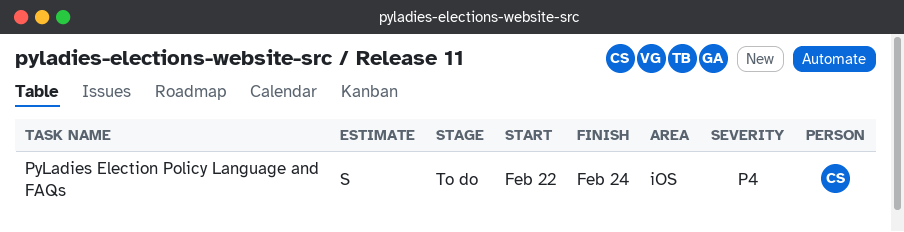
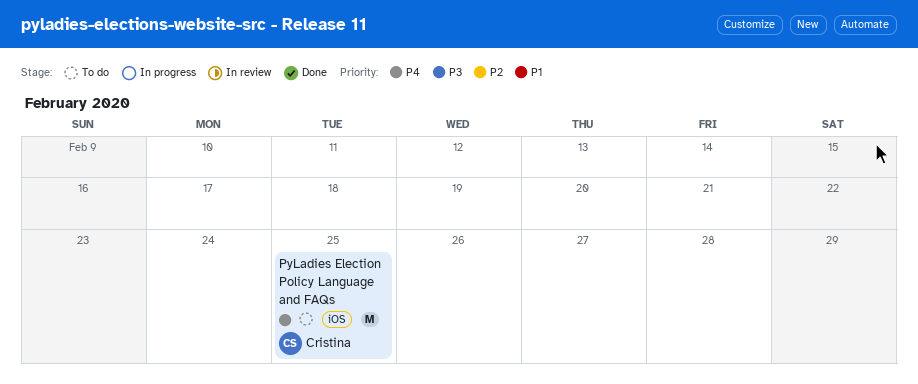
PyLadies Election Policy Language and FAQs, estimate: S -> M
PyLadies Election Policy Language and FAQs, due: Feb 24 -> Feb 25

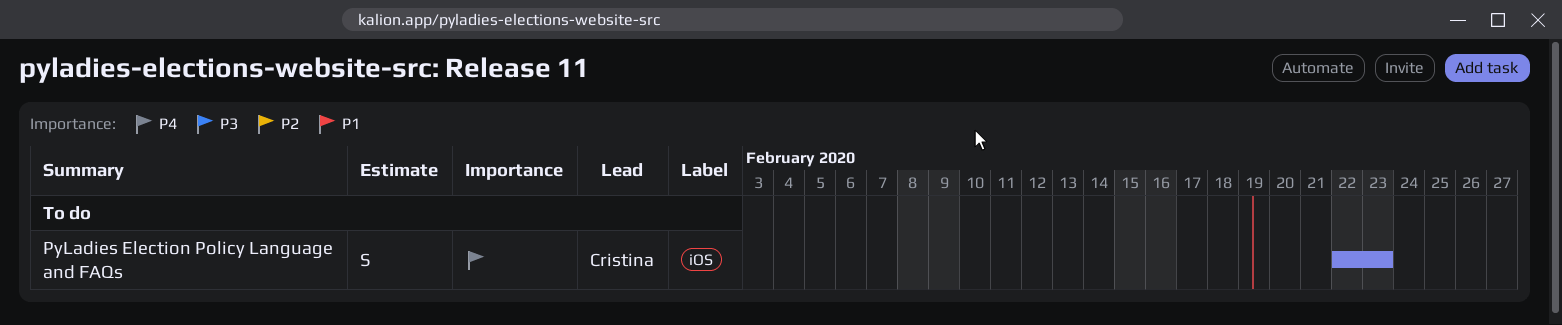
PyLadies Election Policy Language and FAQs, estimate: M -> S
PyLadies Election Policy Language and FAQs, due: Feb 25 -> Feb 23

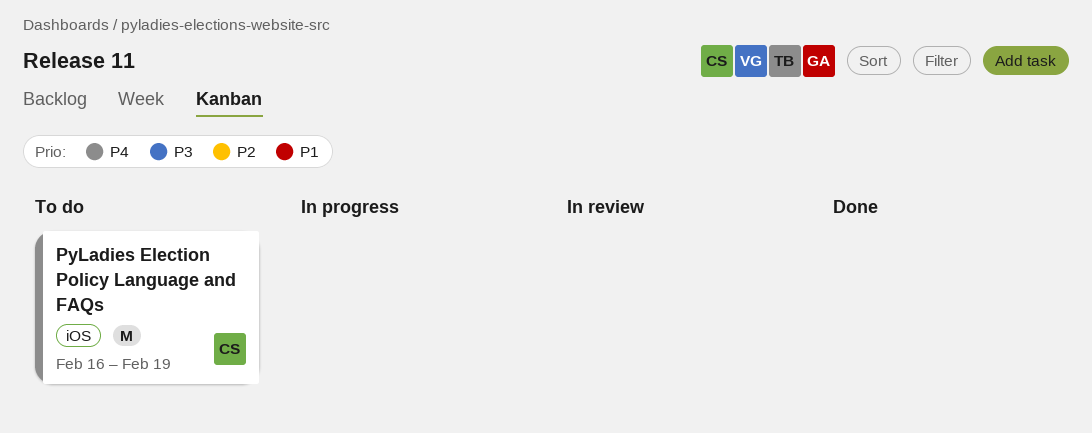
PyLadies Election Policy Language and FAQs, estimate: S -> M
PyLadies Election Policy Language and FAQs, start: Feb 22 -> Feb 16
PyLadies Election Policy Language and FAQs, due: Feb 23 -> Feb 19

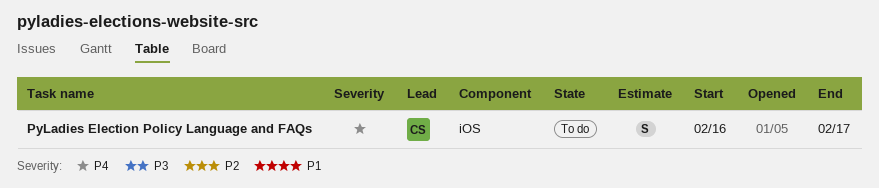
PyLadies Election Policy Language and FAQs, estimate: M -> S
PyLadies Election Policy Language and FAQs, due: Feb 19 -> Feb 17

